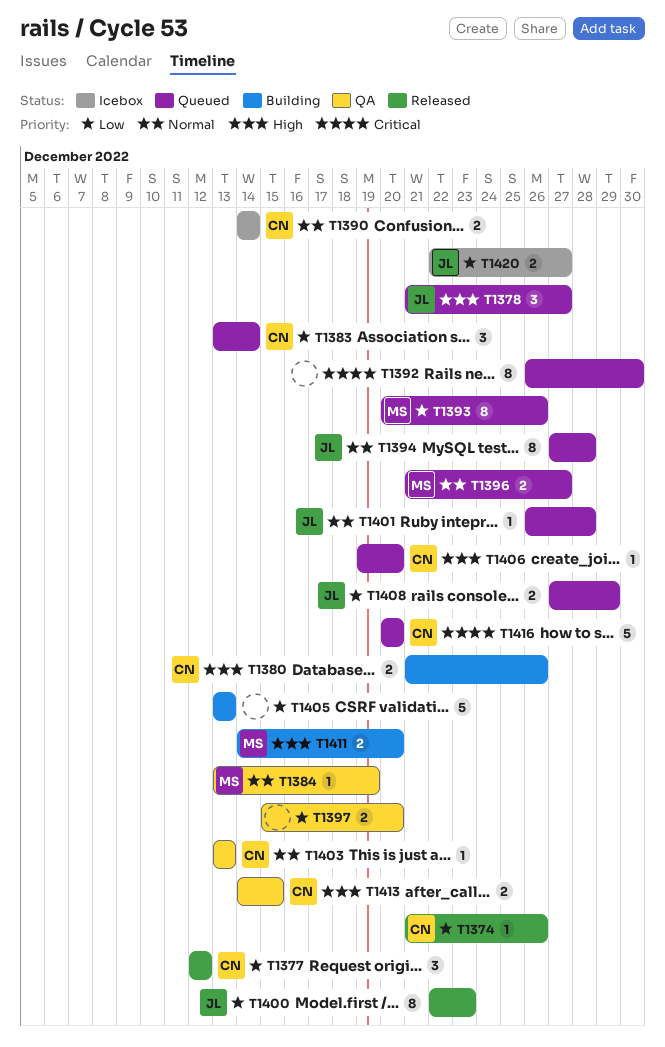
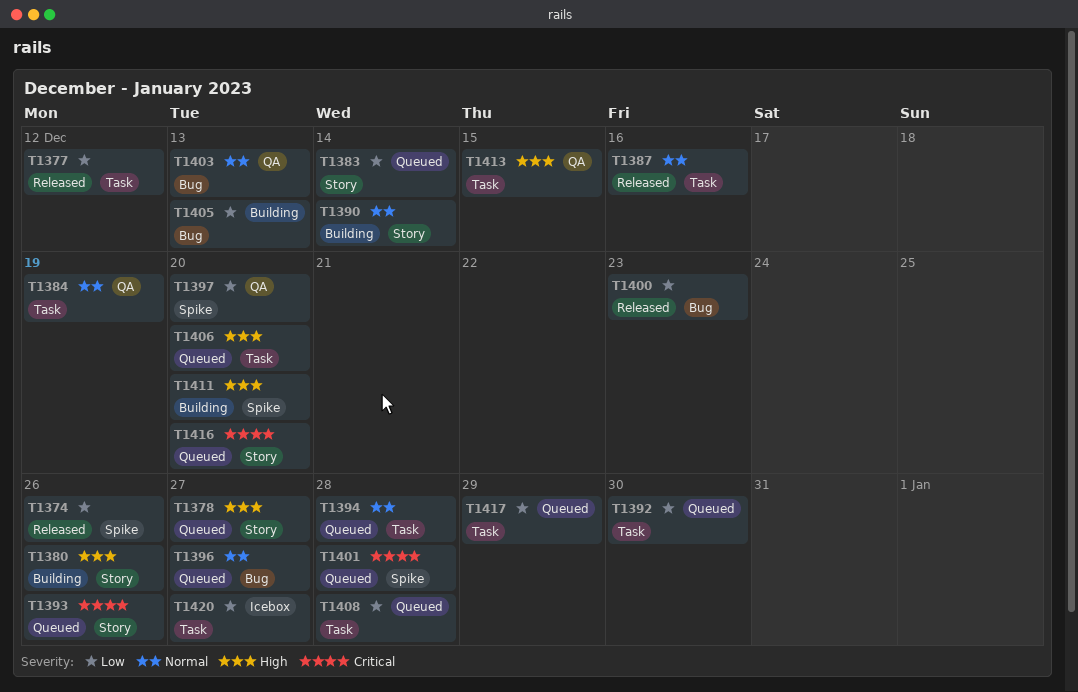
T1387: none -> present
T1390, status: Icebox -> Building
T1392, priority: Critical -> Low
T1393, priority: Low -> Critical
T1401, priority: Normal -> Critical
T1408, due: Dec 29 -> Dec 28
T1417: none -> present

